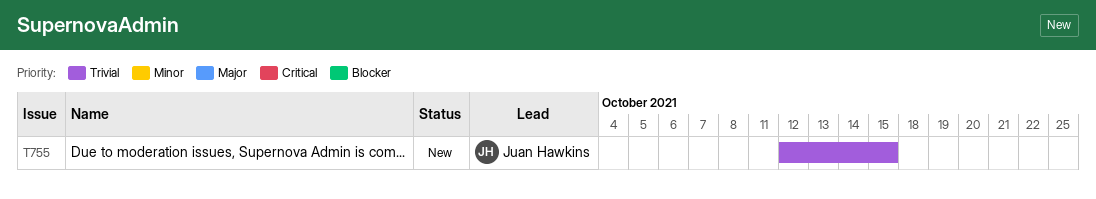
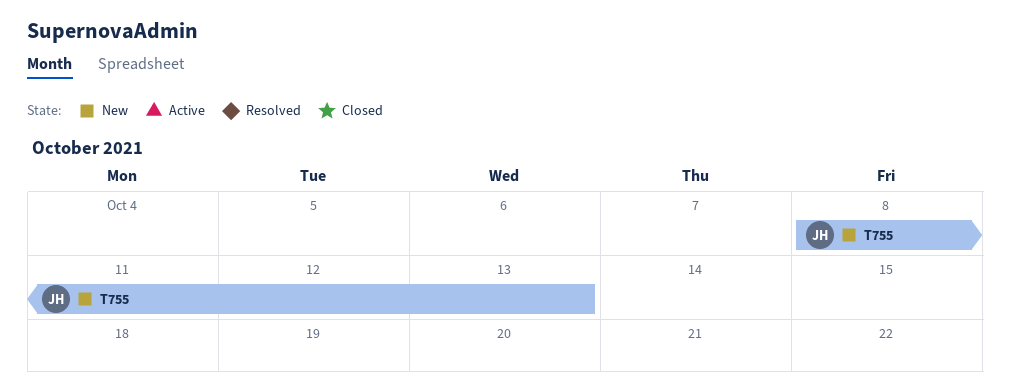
T755, start: Oct 12 -> Oct 8
T755, due: Oct 15 -> Oct 13

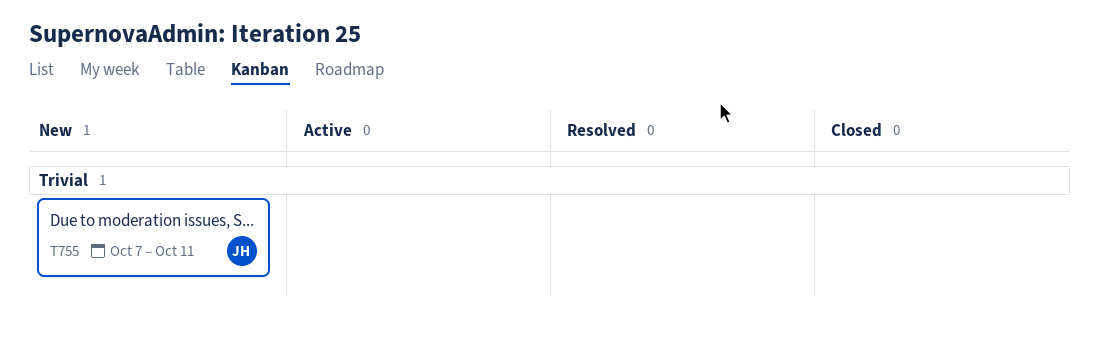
T755, start: Oct 8 -> Oct 7
T755, due: Oct 13 -> Oct 11

